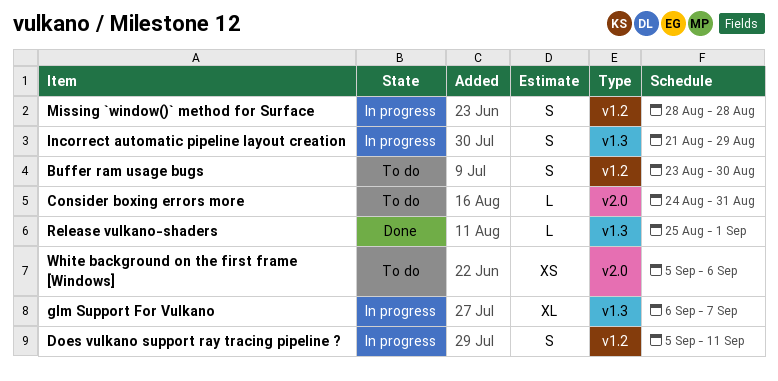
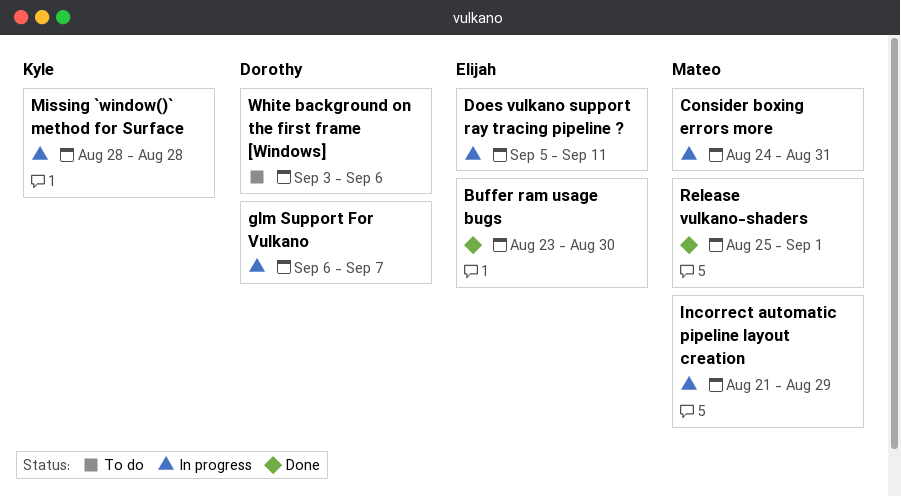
Buffer ram usage bugs, status: To do -> Done
Consider boxing errors more, status: To do -> In progress
White background on the first frame [Windows], start: Sep 5 -> Sep 3

